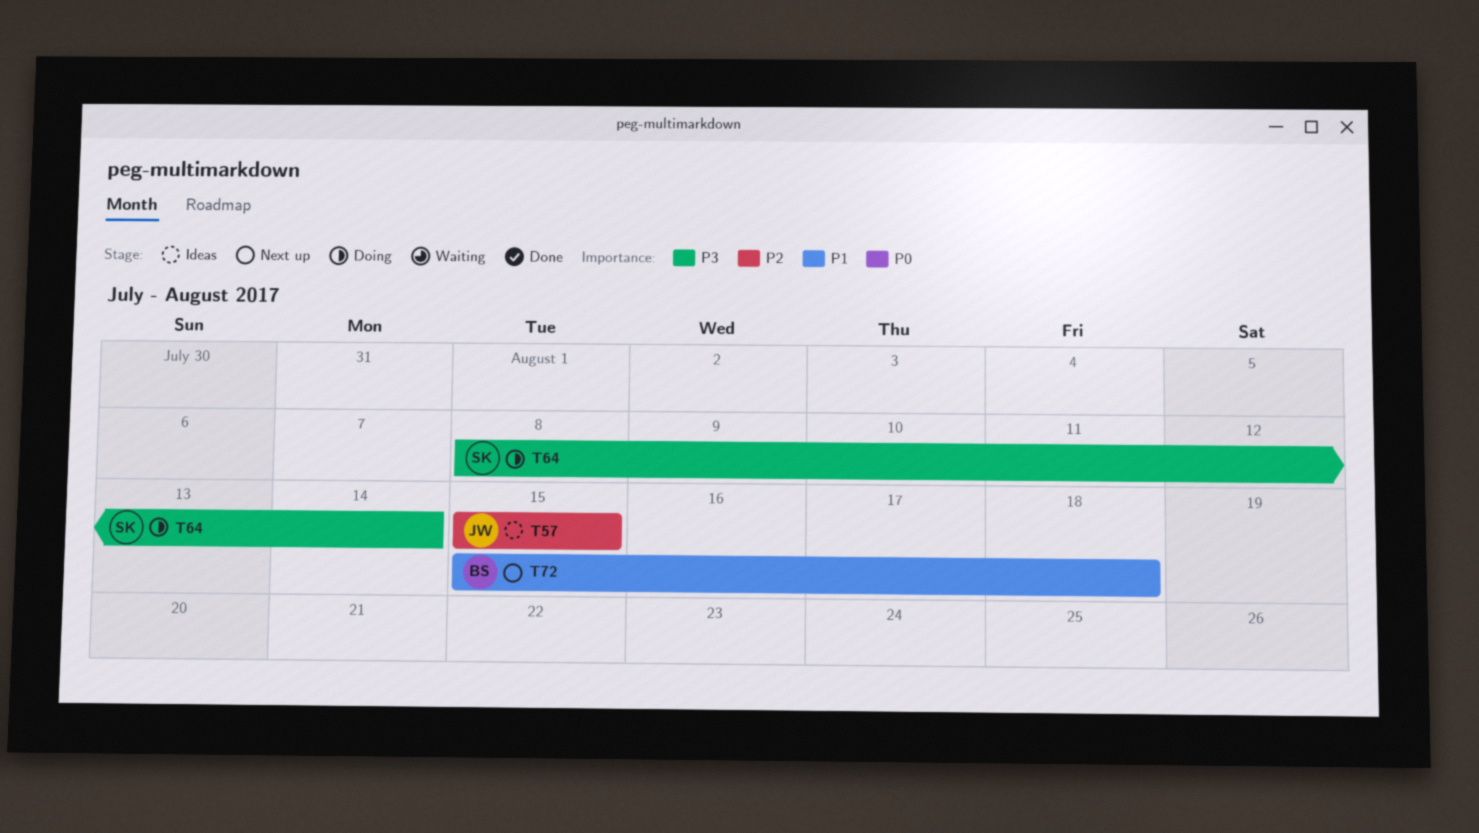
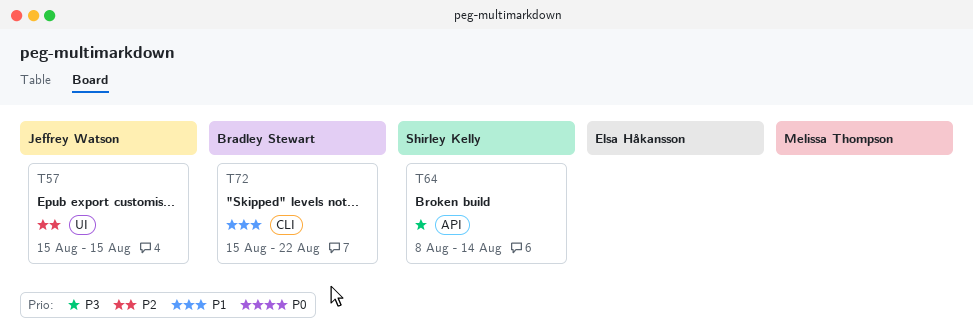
T72, due: Aug 18 -> Aug 22

